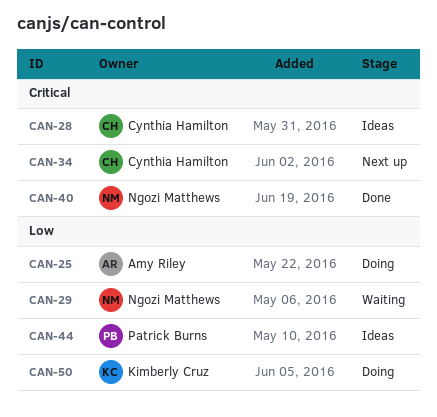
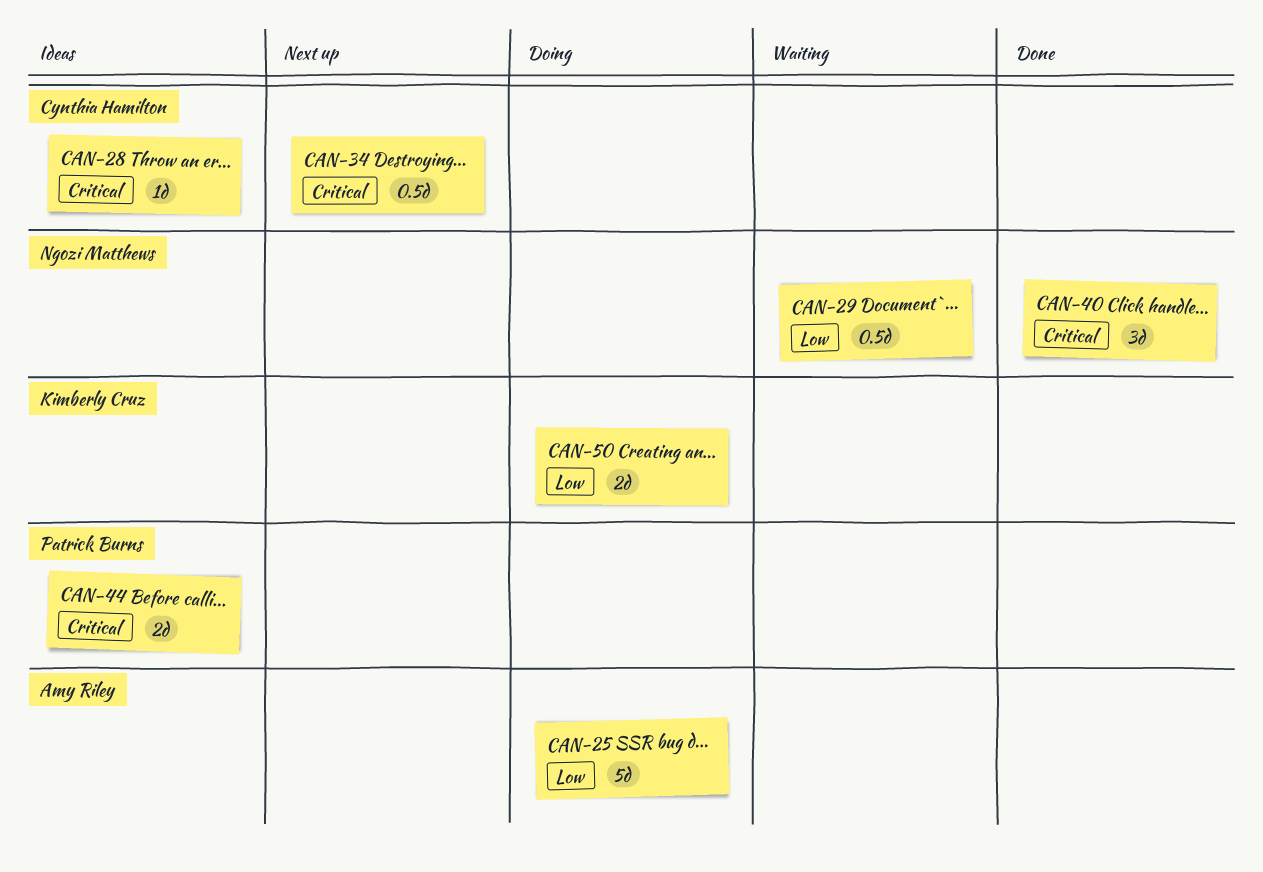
CAN-44, priority: Low -> Critical

